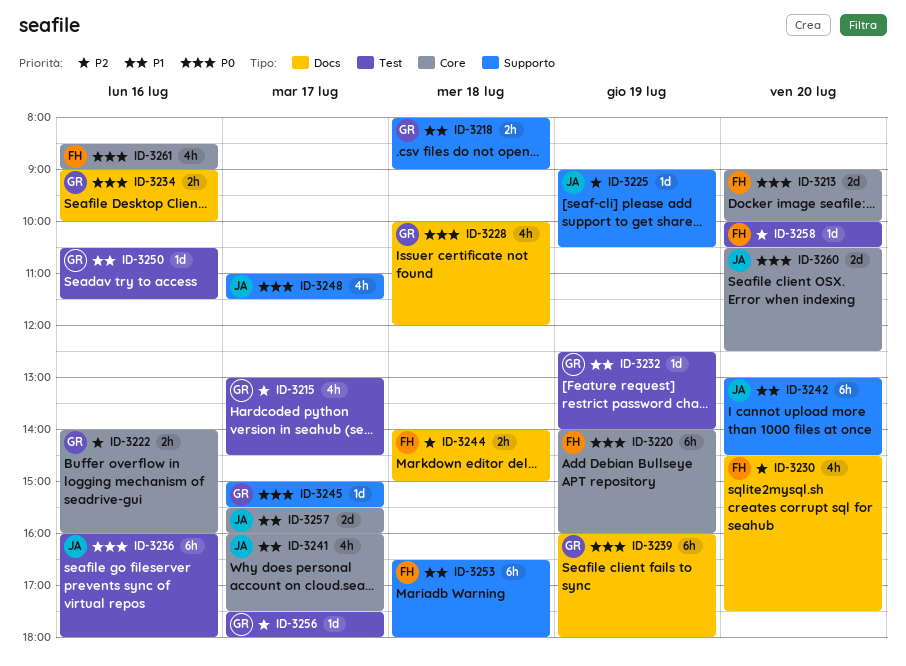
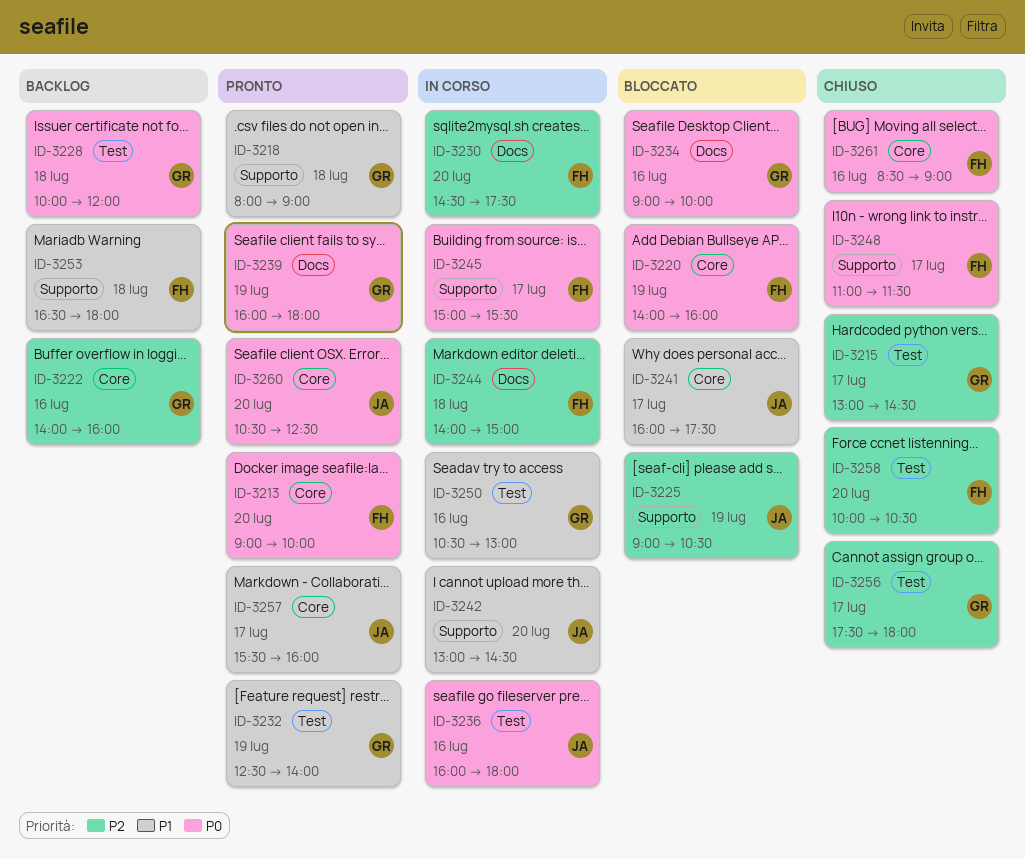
ID-3228, label: Docs -> Test
ID-3245, owner: GR -> FH
ID-3248, owner: JA -> FH
ID-3250, ends: 11:30 -> 13:00

